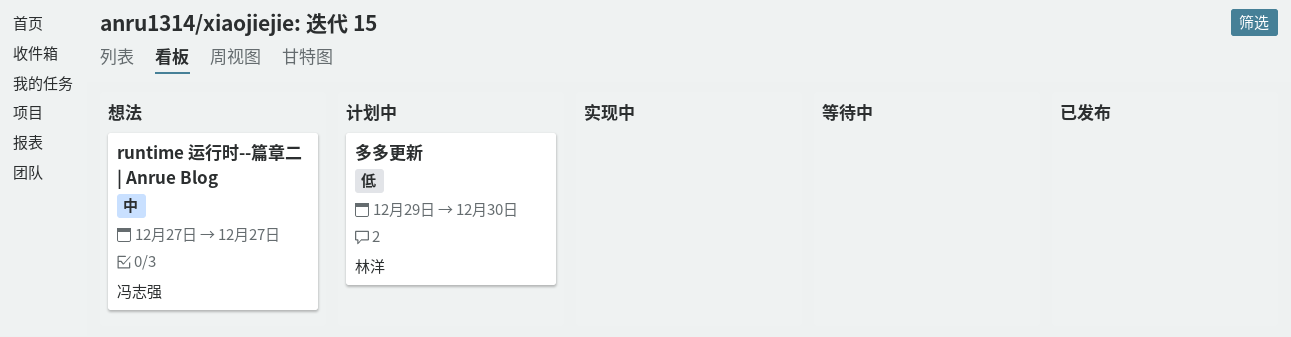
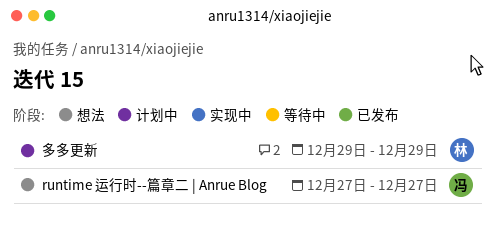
多多更新, due: Dec 30 -> Dec 29

